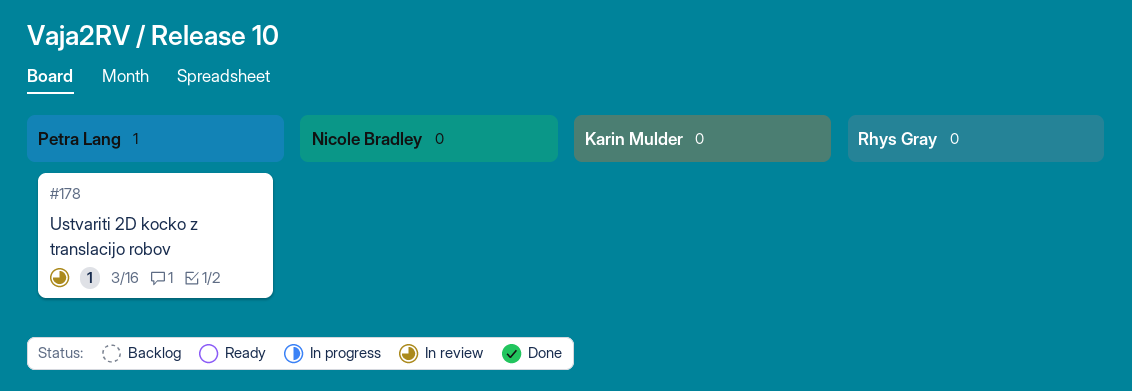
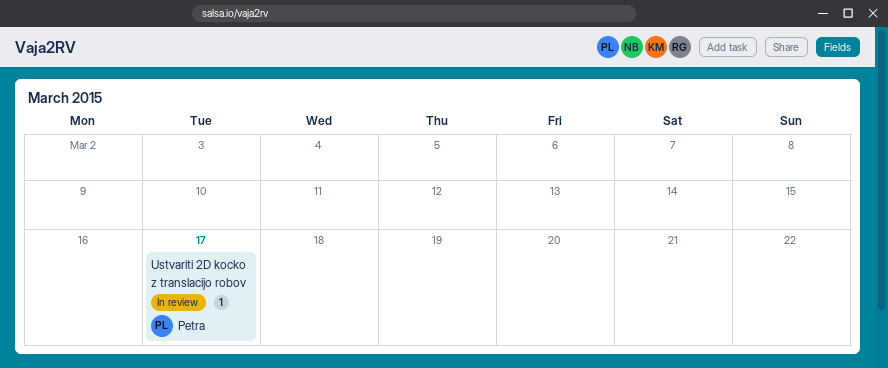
Ustvariti 2D kocko z translacijo robov, due: Mar 16 -> Mar 17

